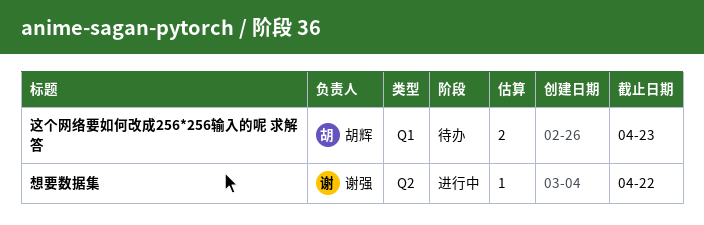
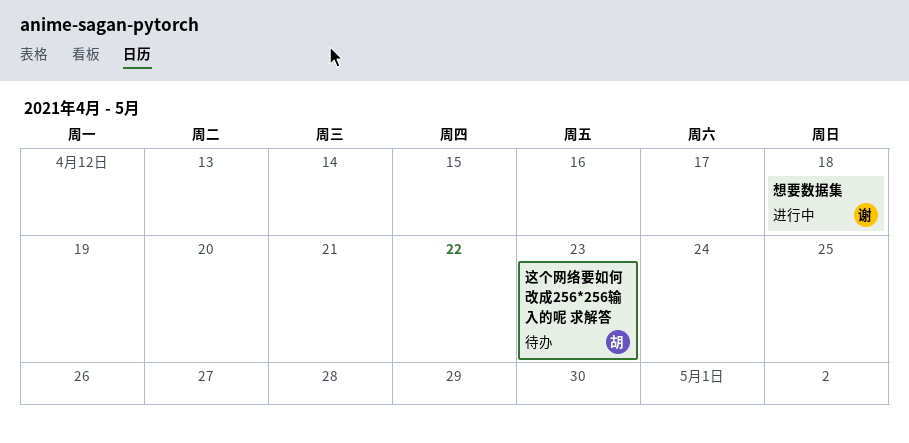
想要数据集, due: Apr 22 -> Apr 18

